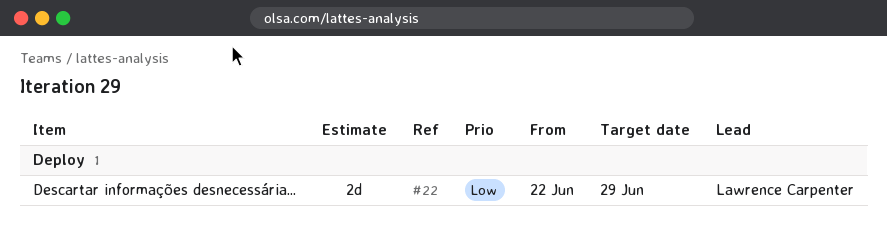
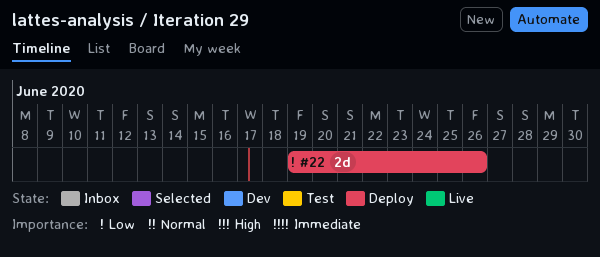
#22, start: Jun 22 -> Jun 19
#22, due: Jun 29 -> Jun 26

